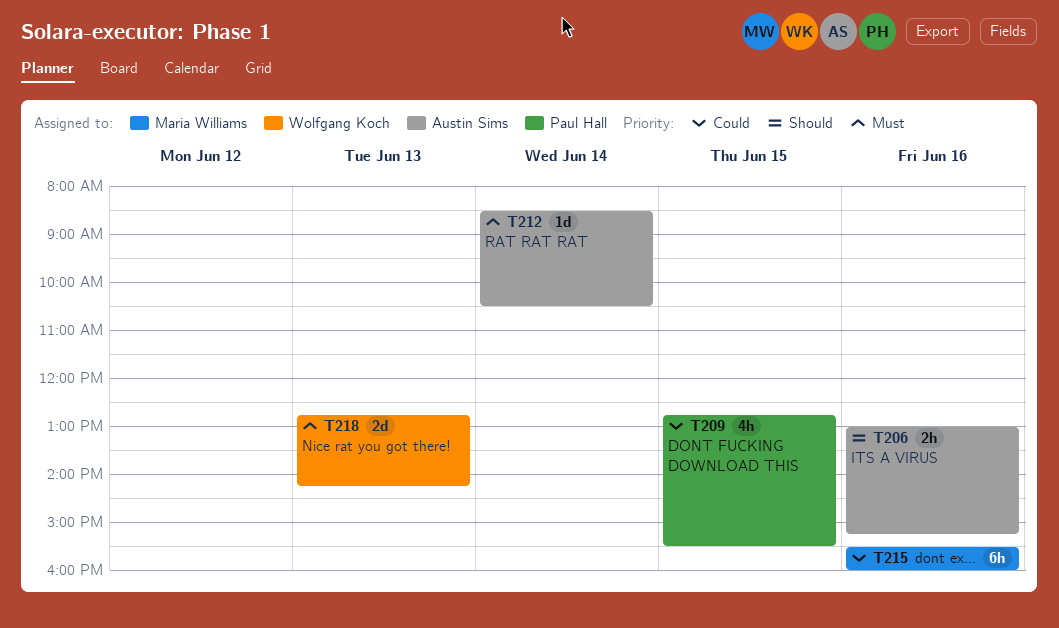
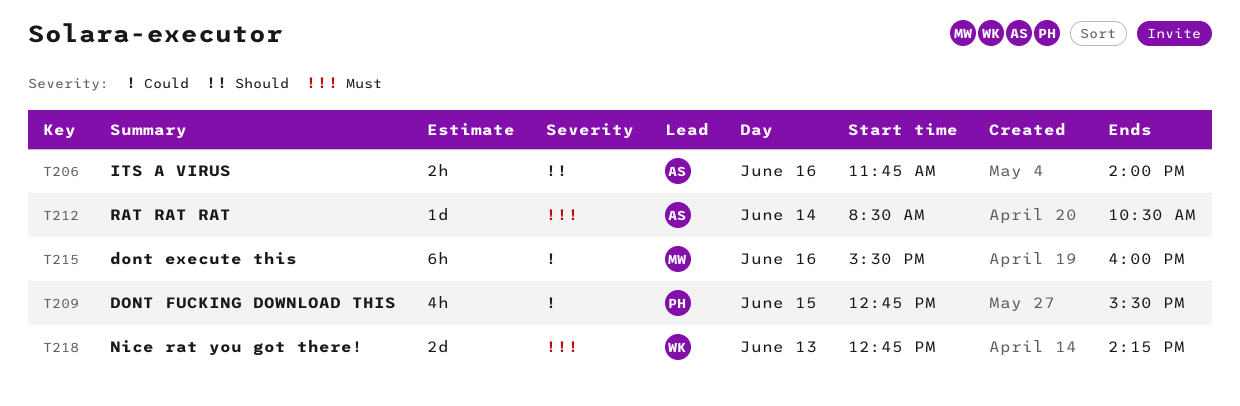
T206, begins: 13:00 -> 11:45
T206, ends: 15:15 -> 14:00

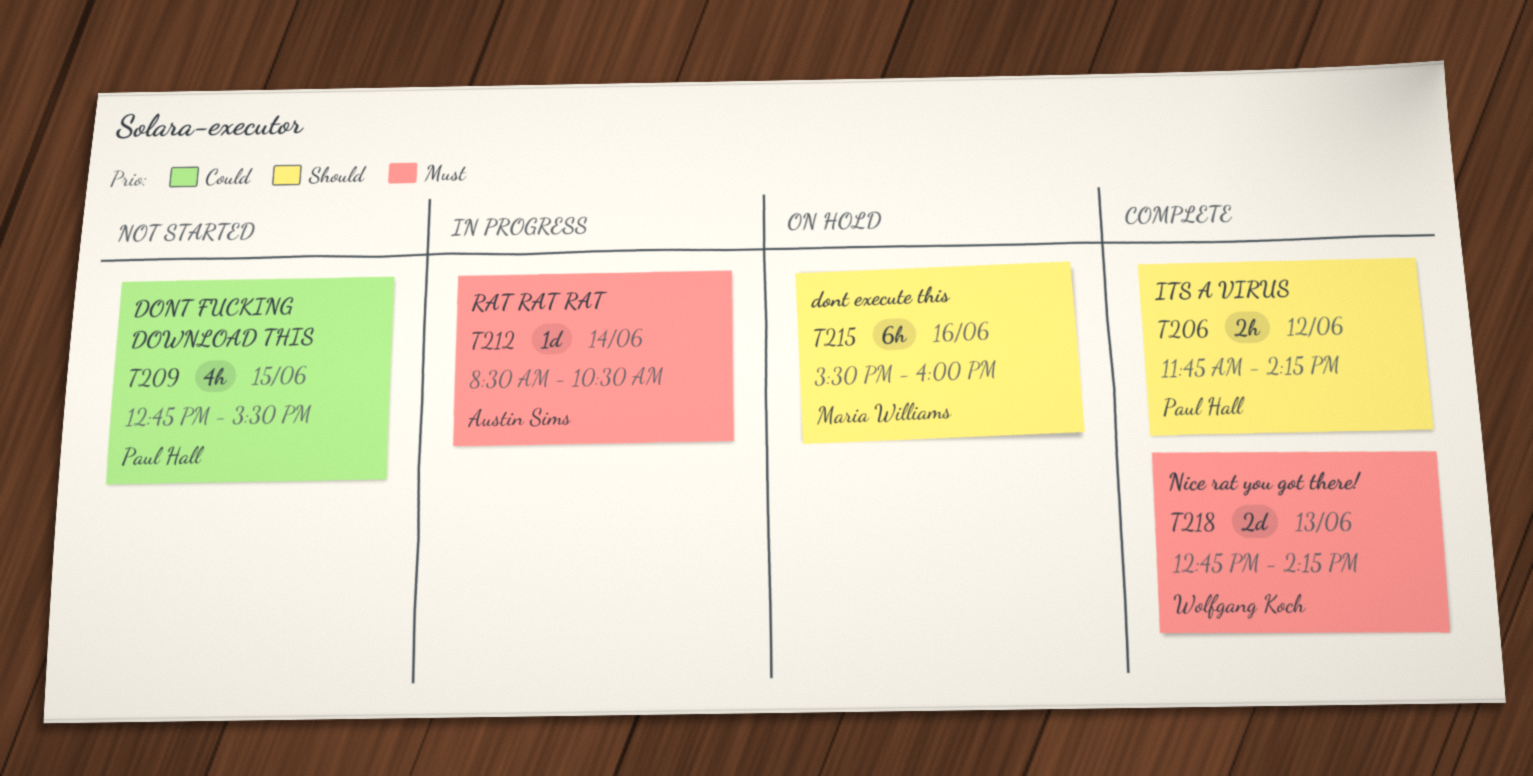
T206, owner: Austin Sims -> Paul Hall
T206, day: Jun 16 -> Jun 12
T206, ends: 14:00 -> 14:15
T215, priority: Could -> Should

